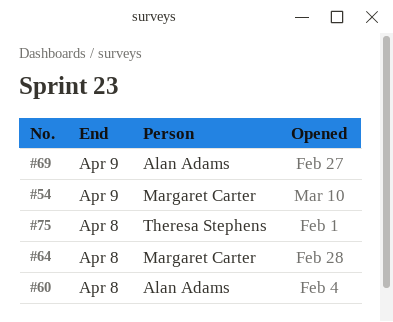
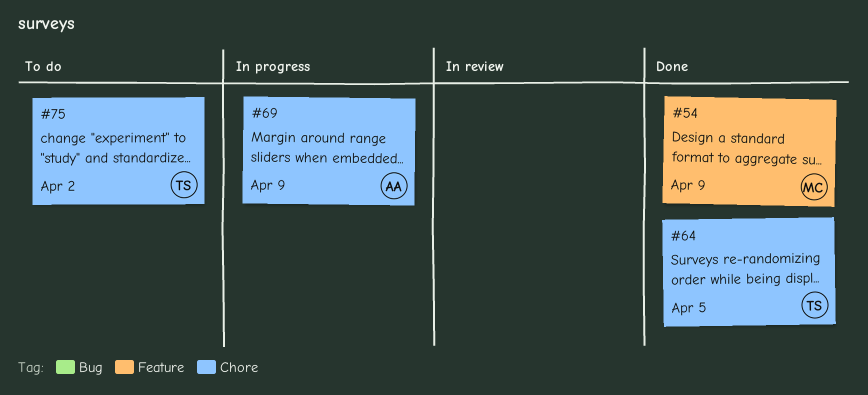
#60: present -> none
#64, owner: Margaret Carter -> Theresa Stephens
#64, due: Apr 8 -> Apr 5
#75, due: Apr 8 -> Apr 2

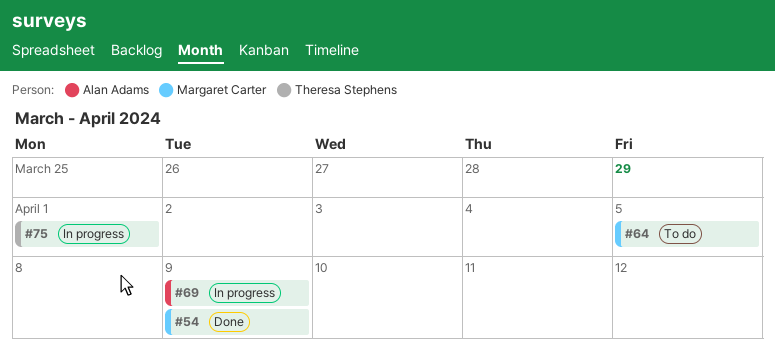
#64, status: Done -> To do
#64, owner: Theresa Stephens -> Margaret Carter
#75, status: To do -> In progress
#75, due: Apr 2 -> Apr 1

